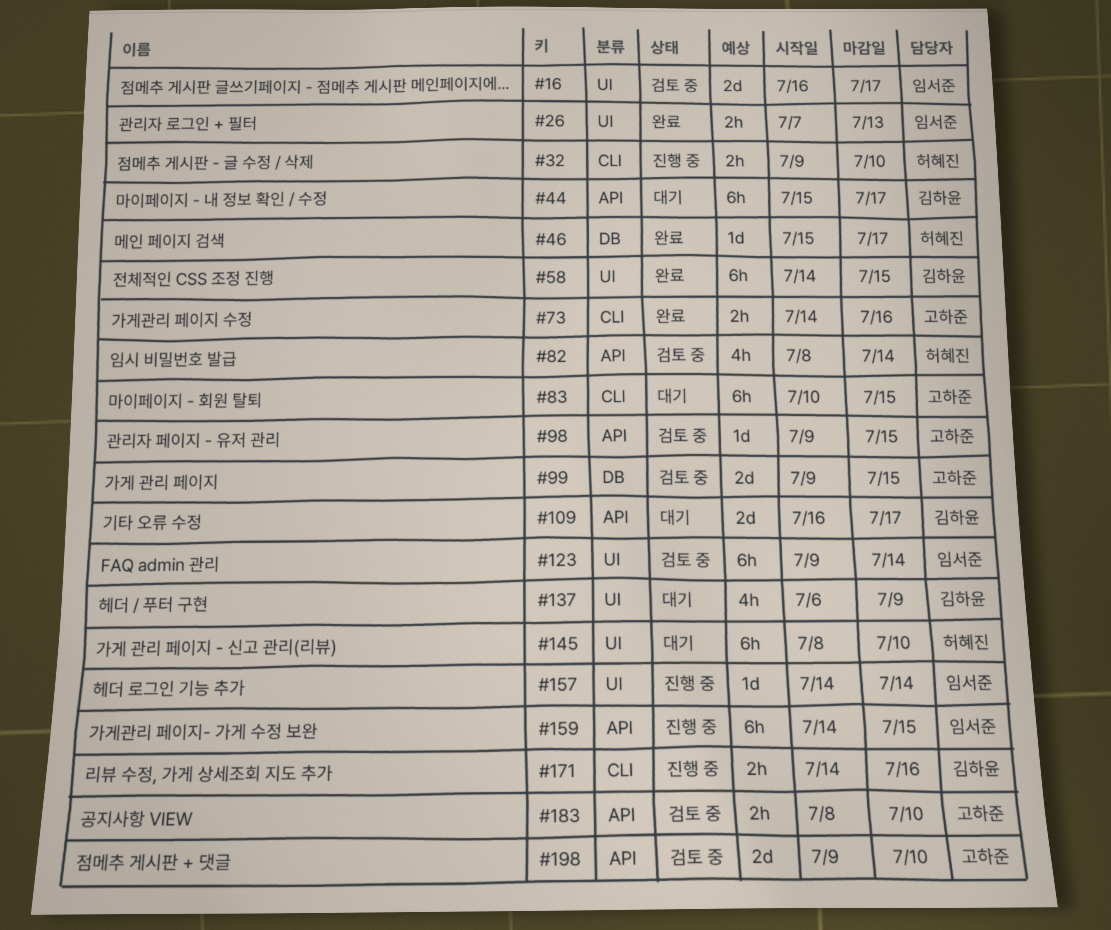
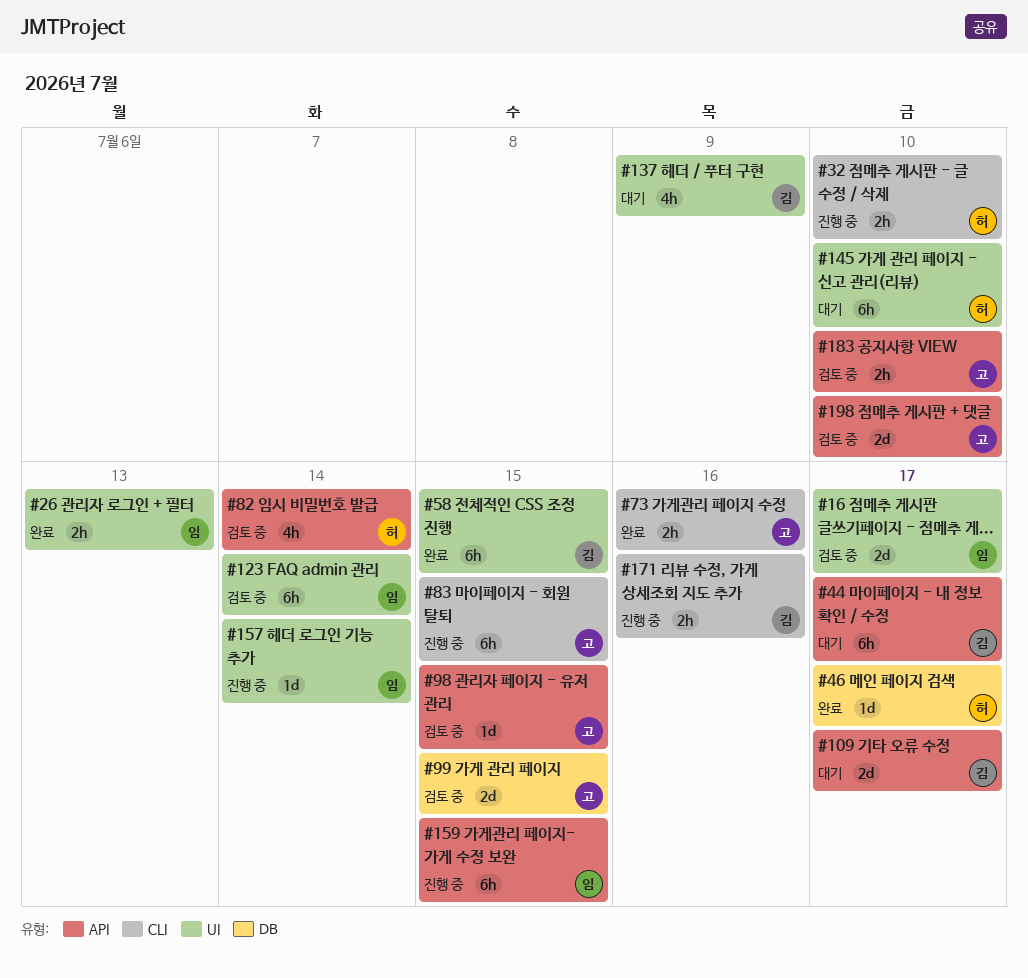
#83, status: 대기 -> 진행 중

